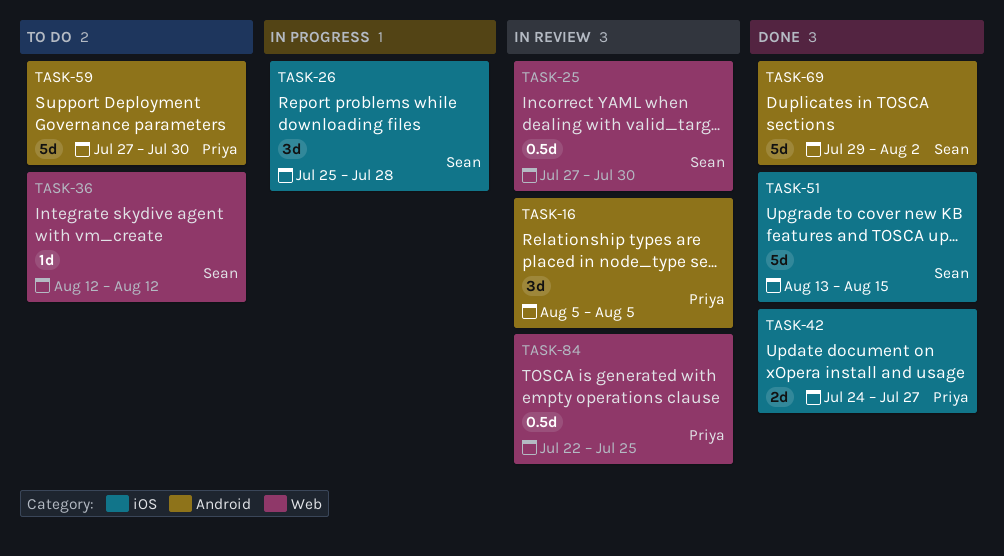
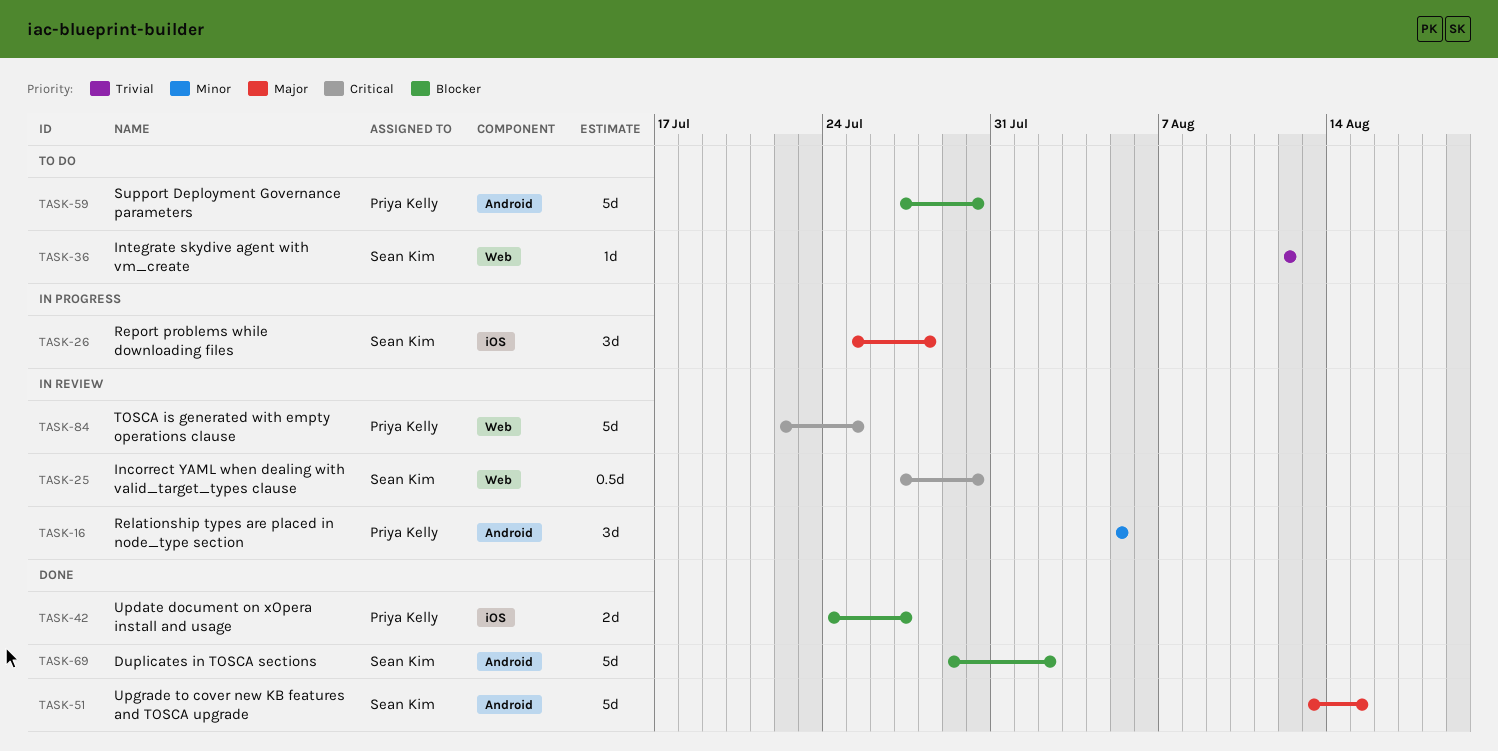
TASK-51, label: iOS -> Android
TASK-84, estimate: 0.5d -> 5d

